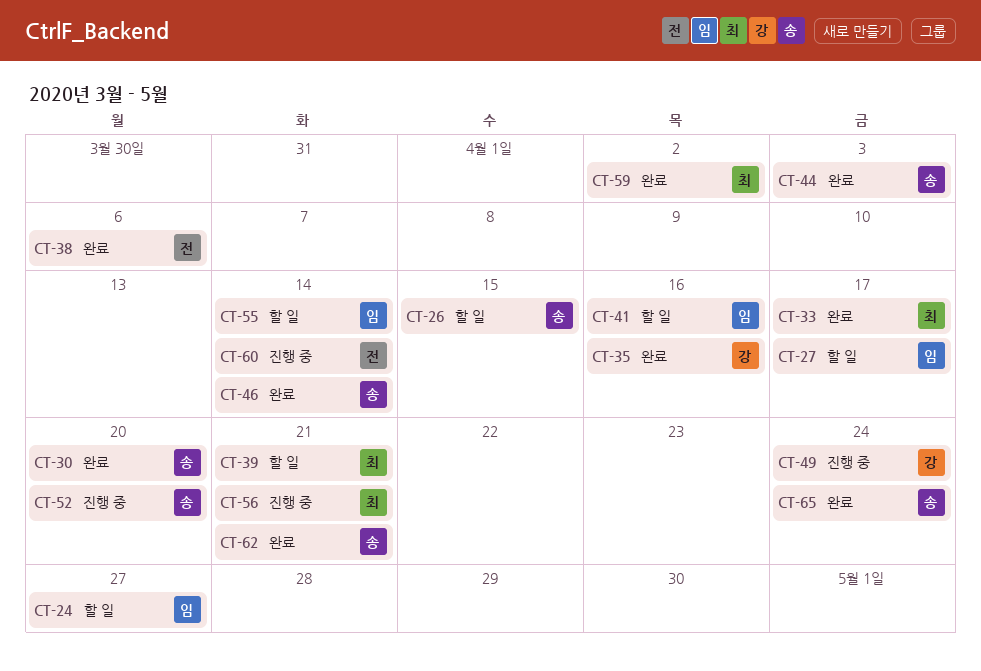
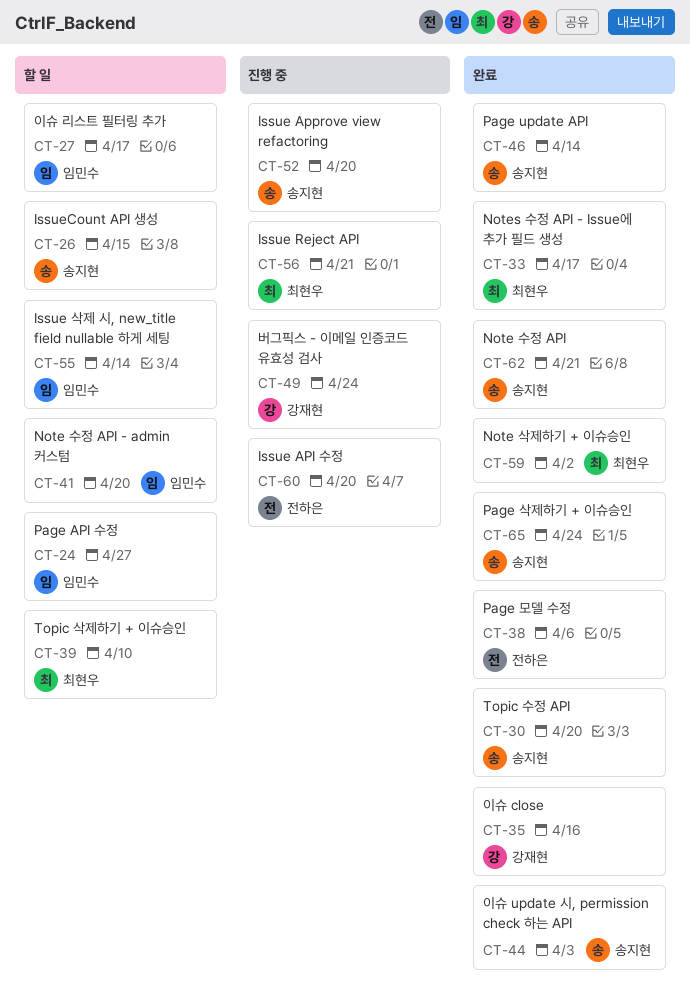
CT-39, due: Apr 21 -> Apr 10
CT-41, due: Apr 16 -> Apr 20
CT-60, due: Apr 14 -> Apr 20

